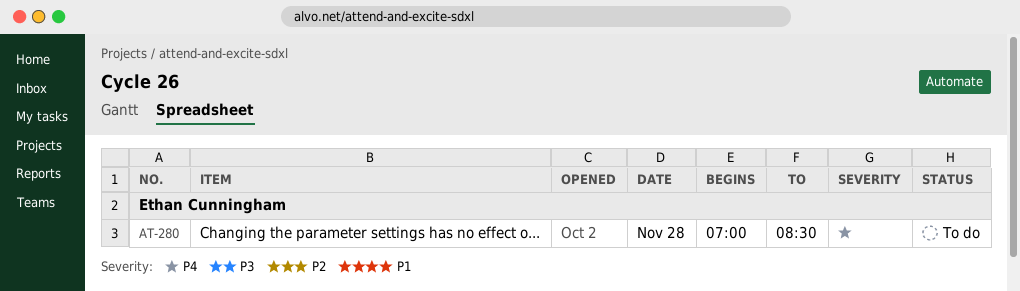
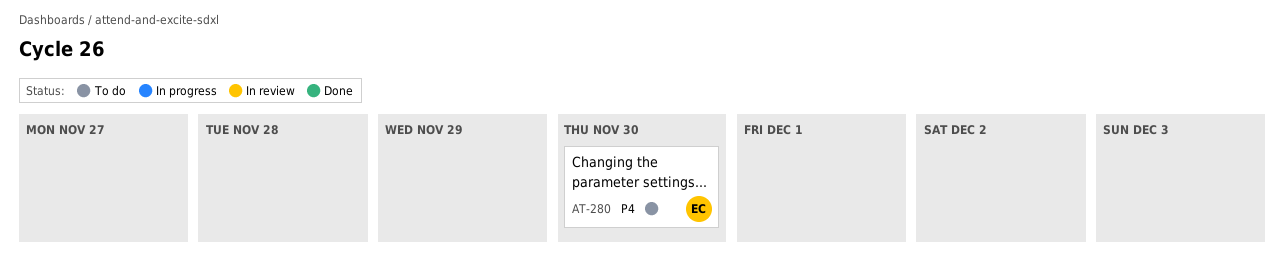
AT-280, day: Nov 28 -> Nov 30

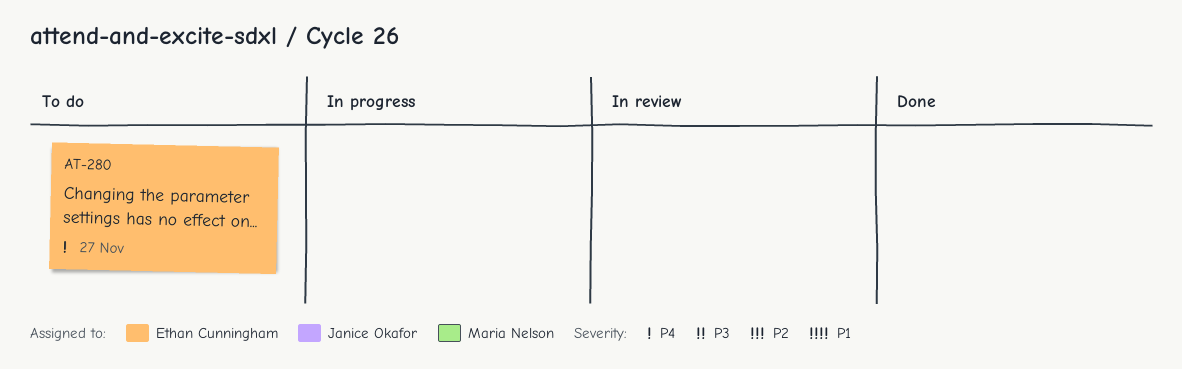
AT-280, day: Nov 30 -> Nov 27

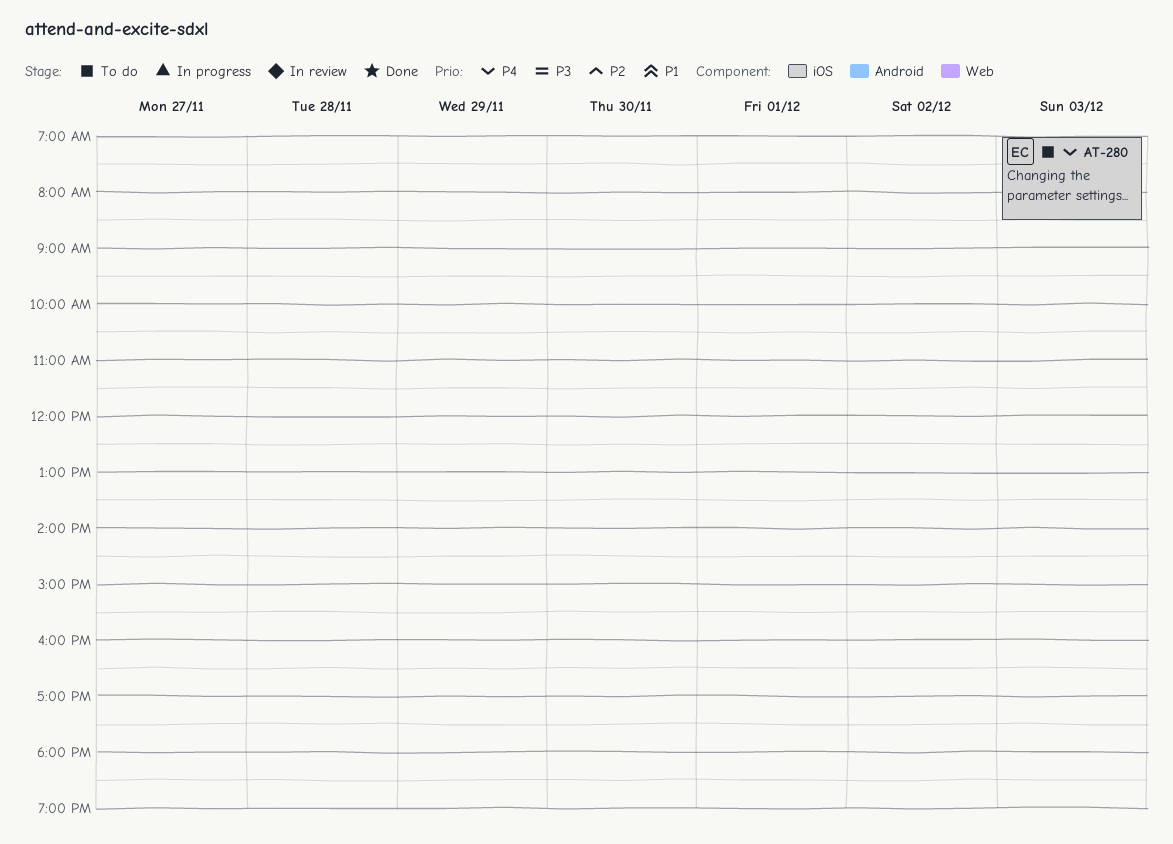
AT-280, day: Nov 27 -> Dec 3

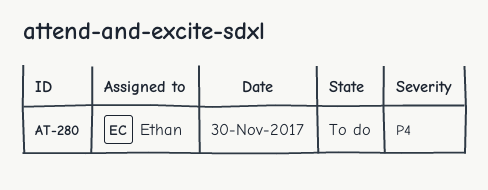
AT-280, day: Dec 3 -> Nov 30

